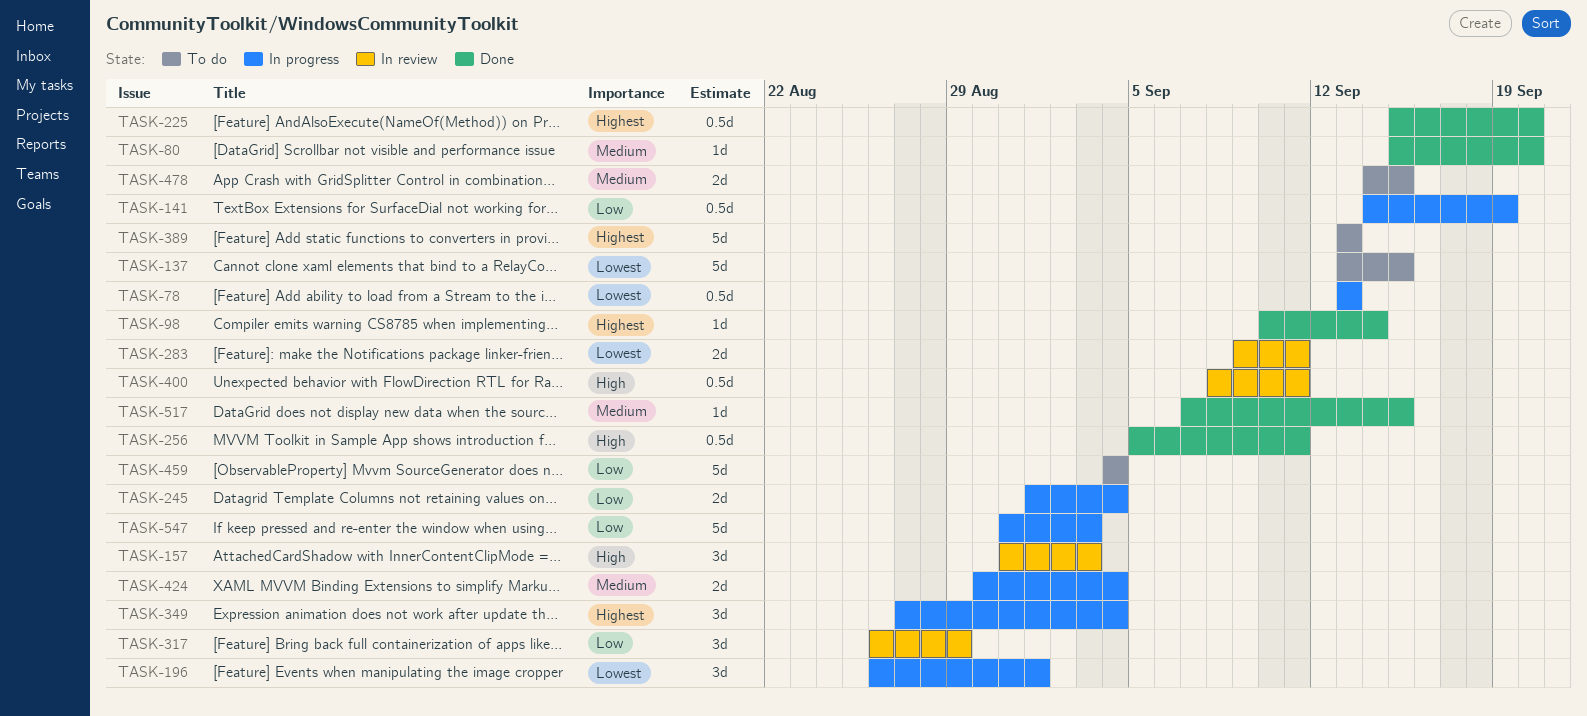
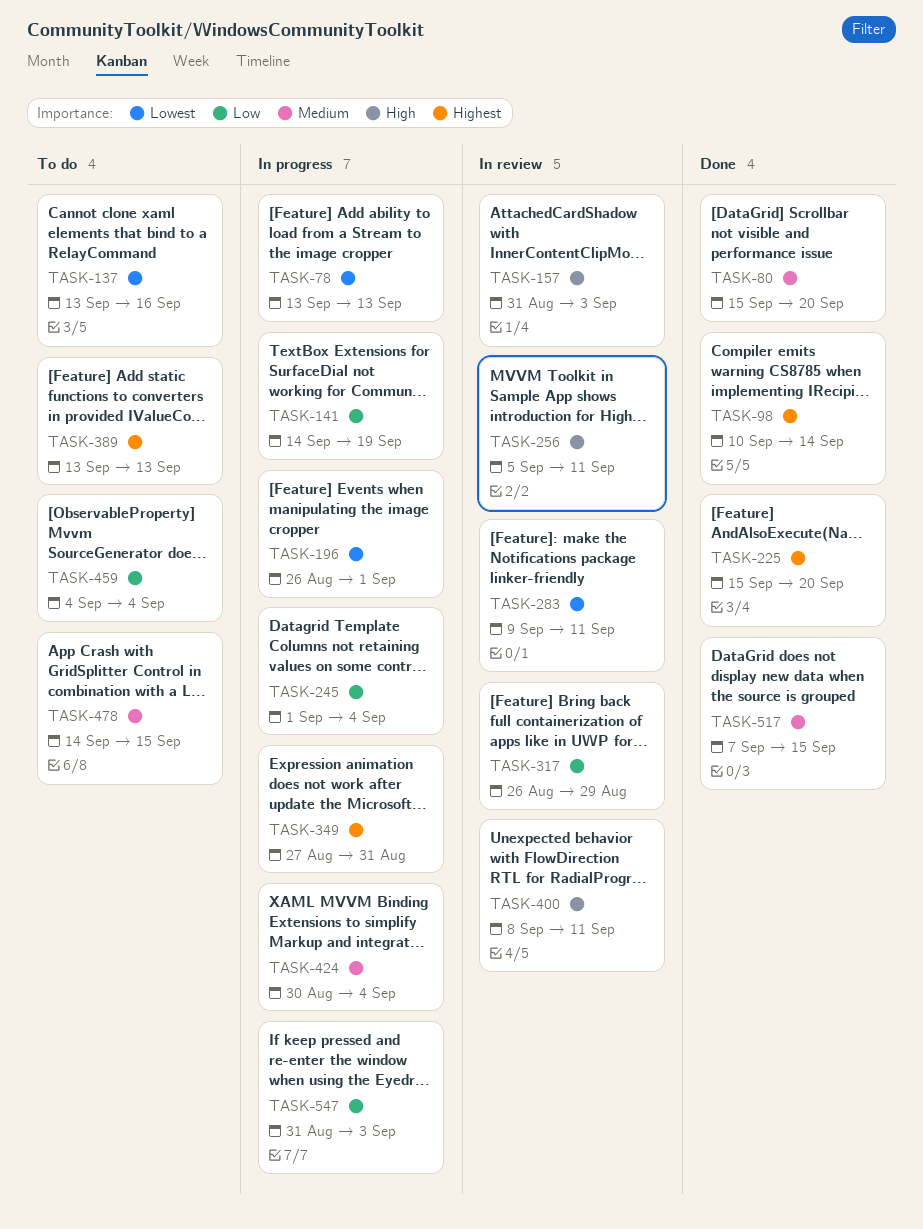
TASK-137, due: Sep 15 -> Sep 16
TASK-256, status: Done -> In review
TASK-349, due: Sep 4 -> Aug 31

